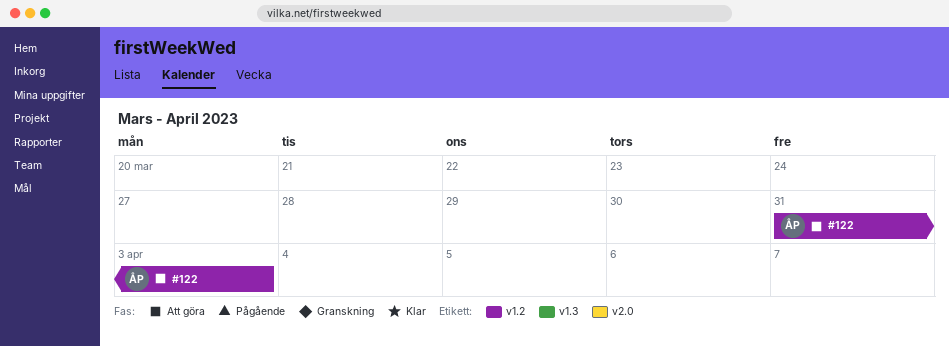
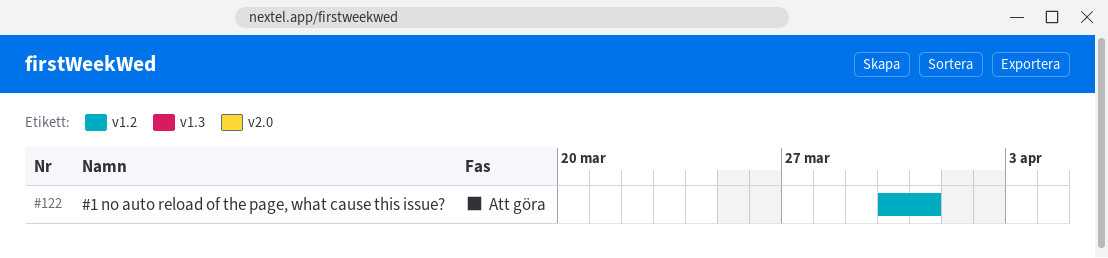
#122, start: Mar 31 -> Mar 30
#122, due: Apr 3 -> Mar 31

